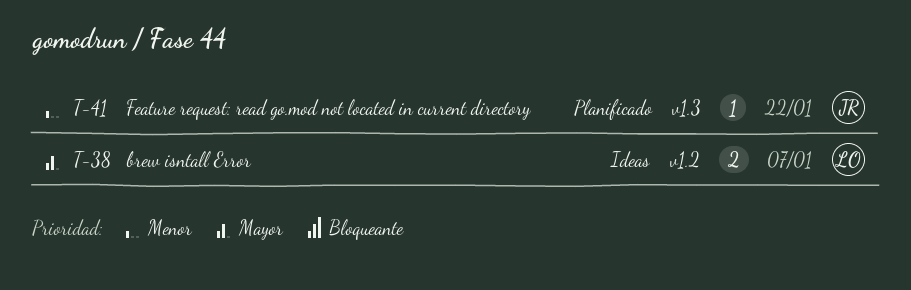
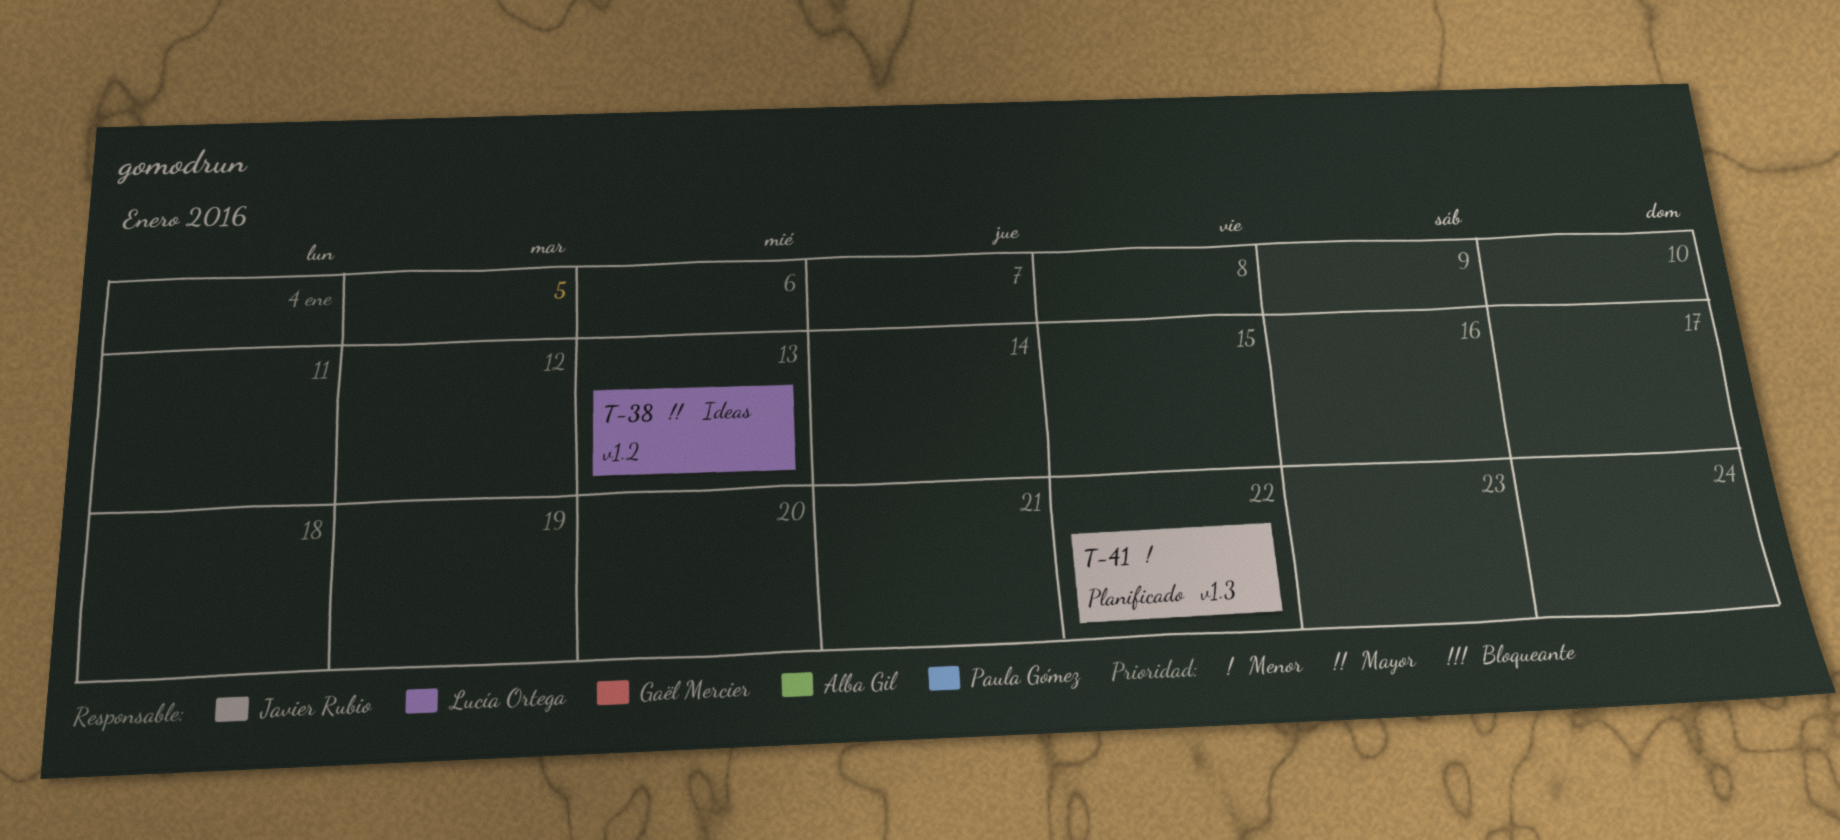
T-38, due: Jan 7 -> Jan 13

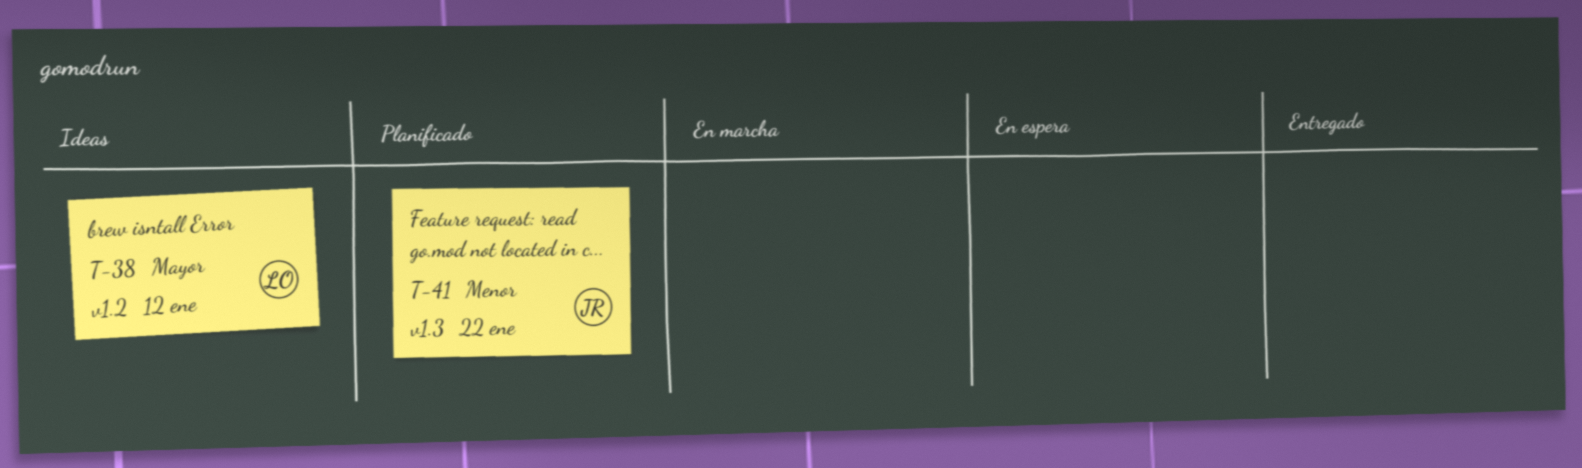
T-38, due: Jan 13 -> Jan 12

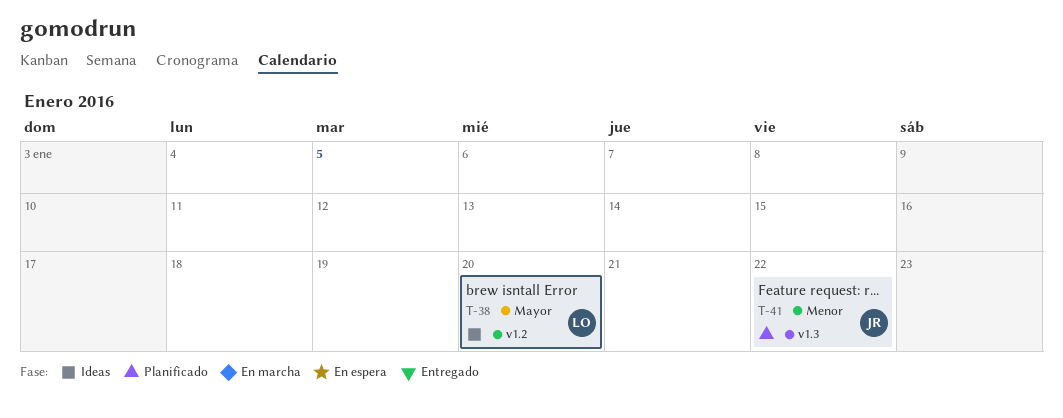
T-38, due: Jan 12 -> Jan 20

